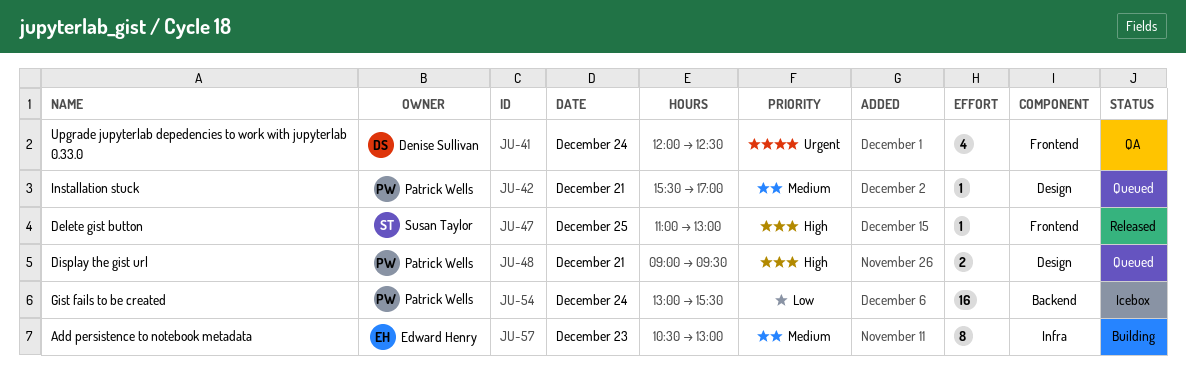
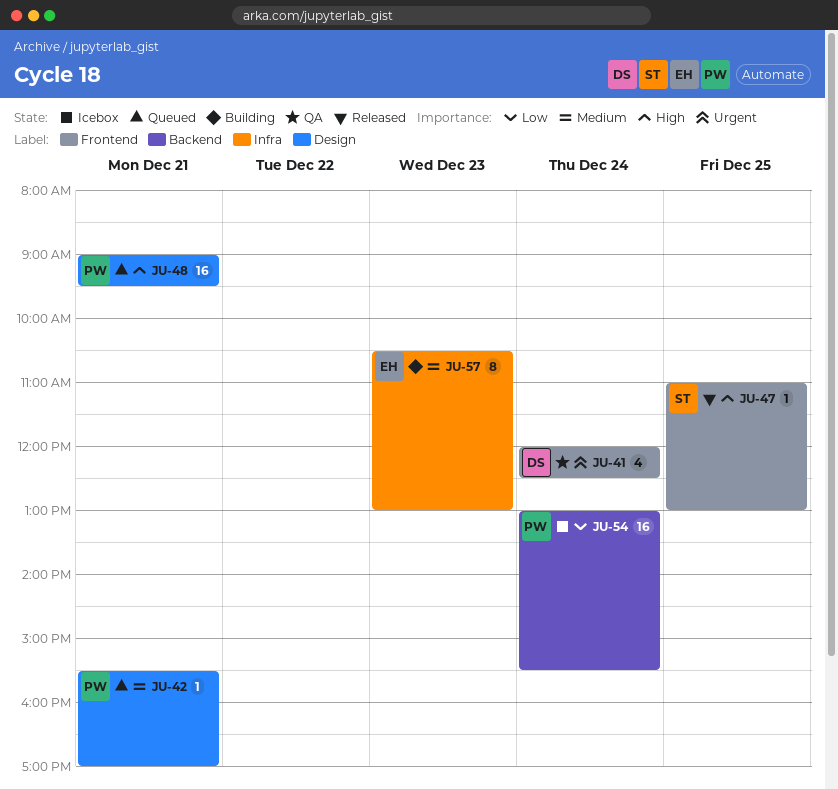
JU-48, estimate: 2 -> 16

